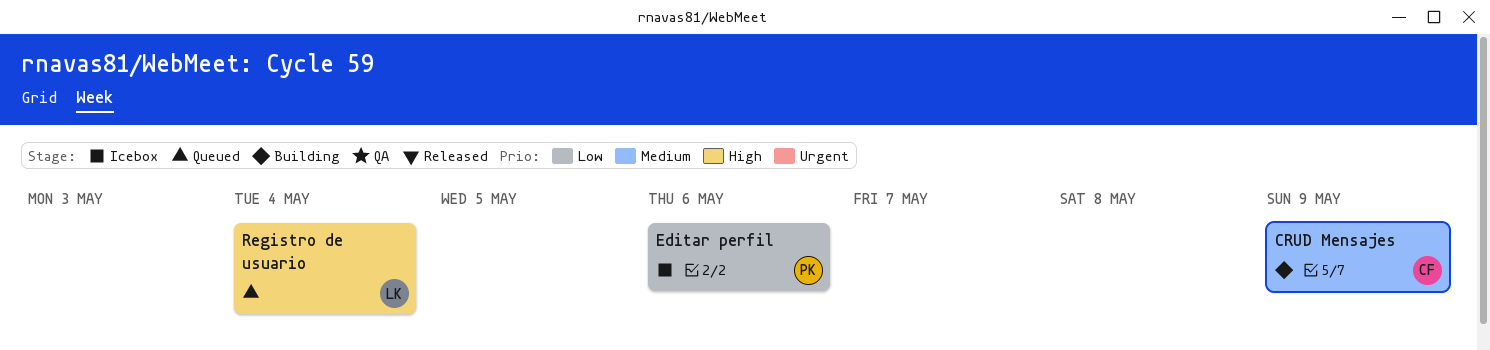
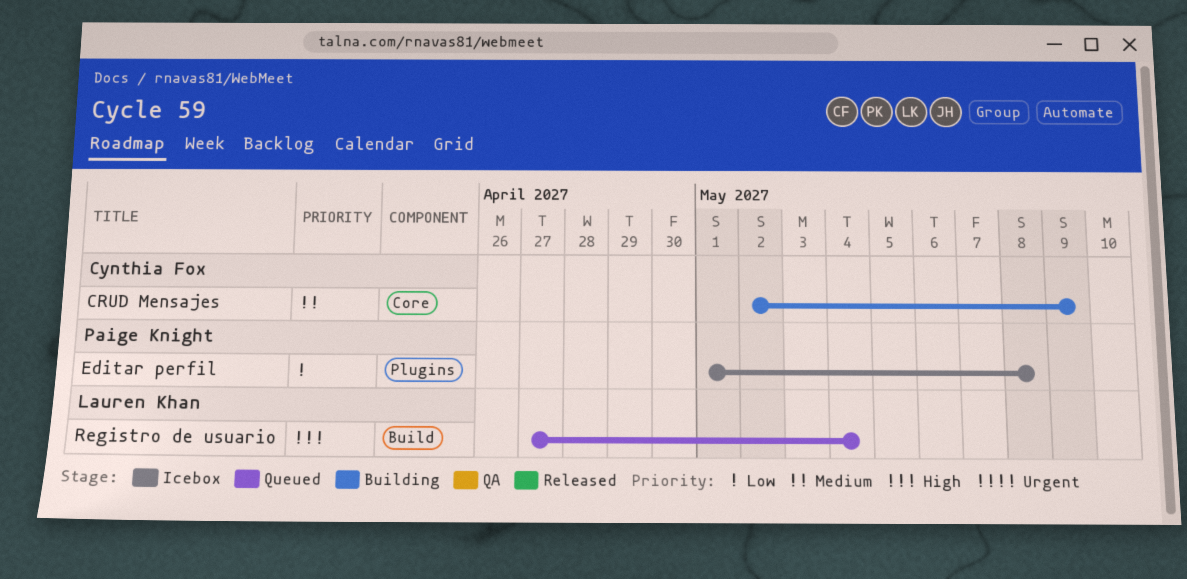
Editar perfil, due: May 6 -> May 8

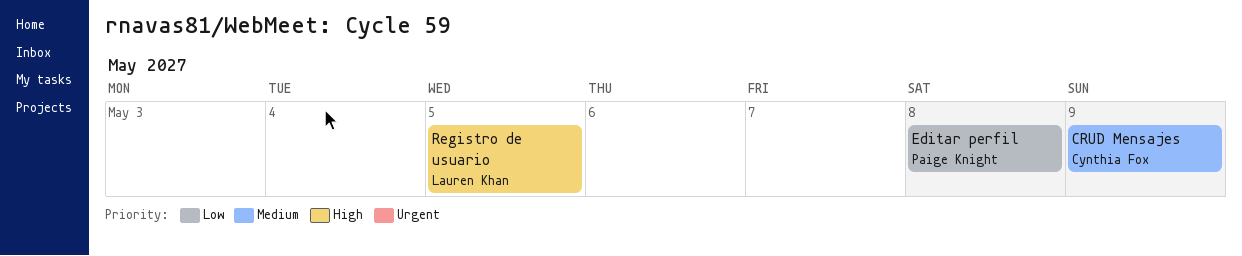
Registro de usuario, due: May 4 -> May 5

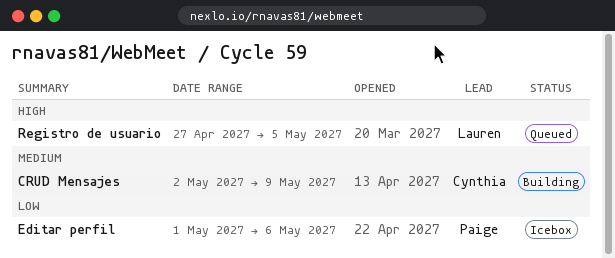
Editar perfil, due: May 8 -> May 6

